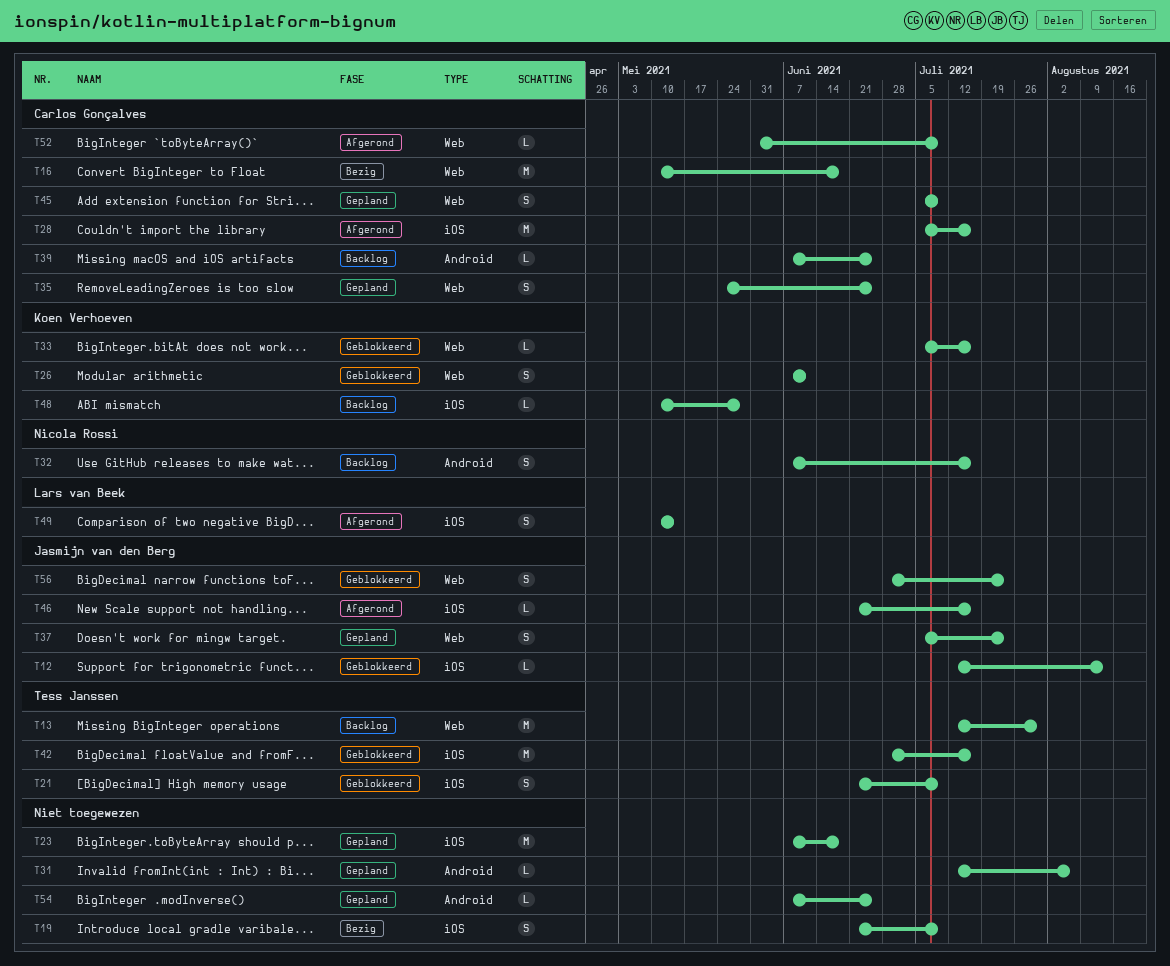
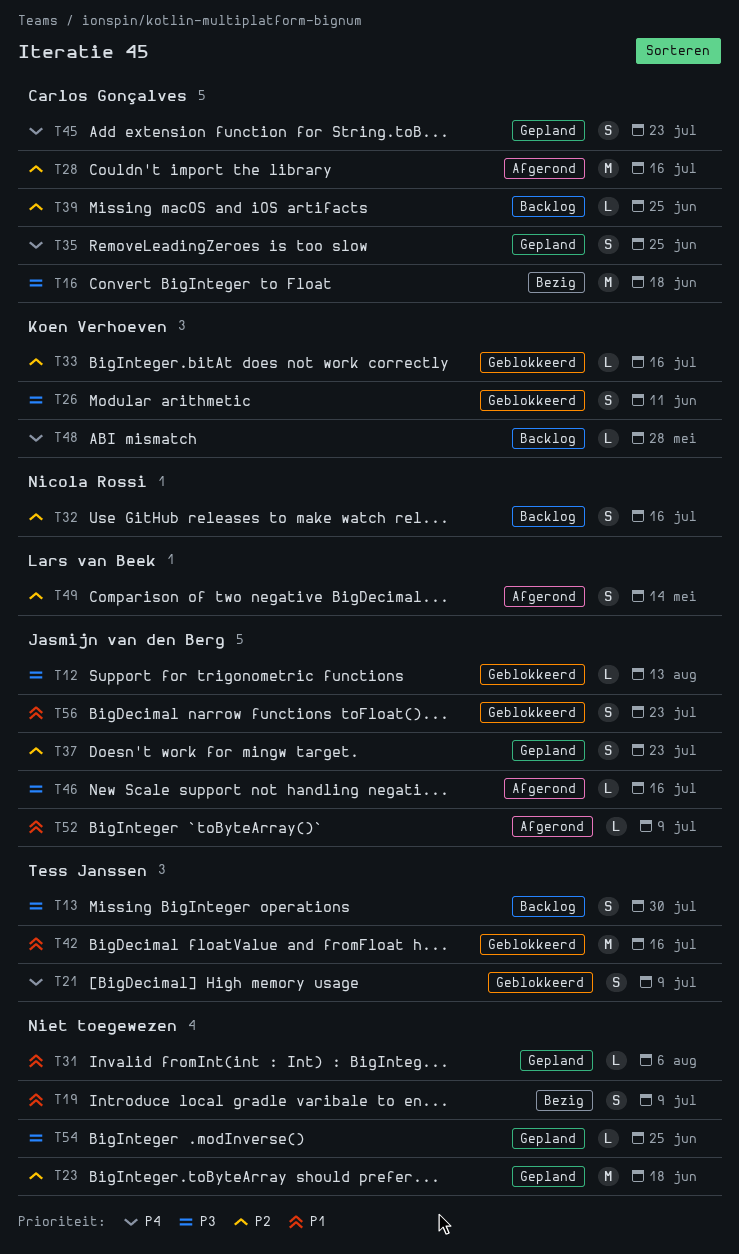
T13, estimate: M -> S
T45, due: Jul 9 -> Jul 23
T52, owner: Carlos Gonçalves -> Jasmijn van den Berg

